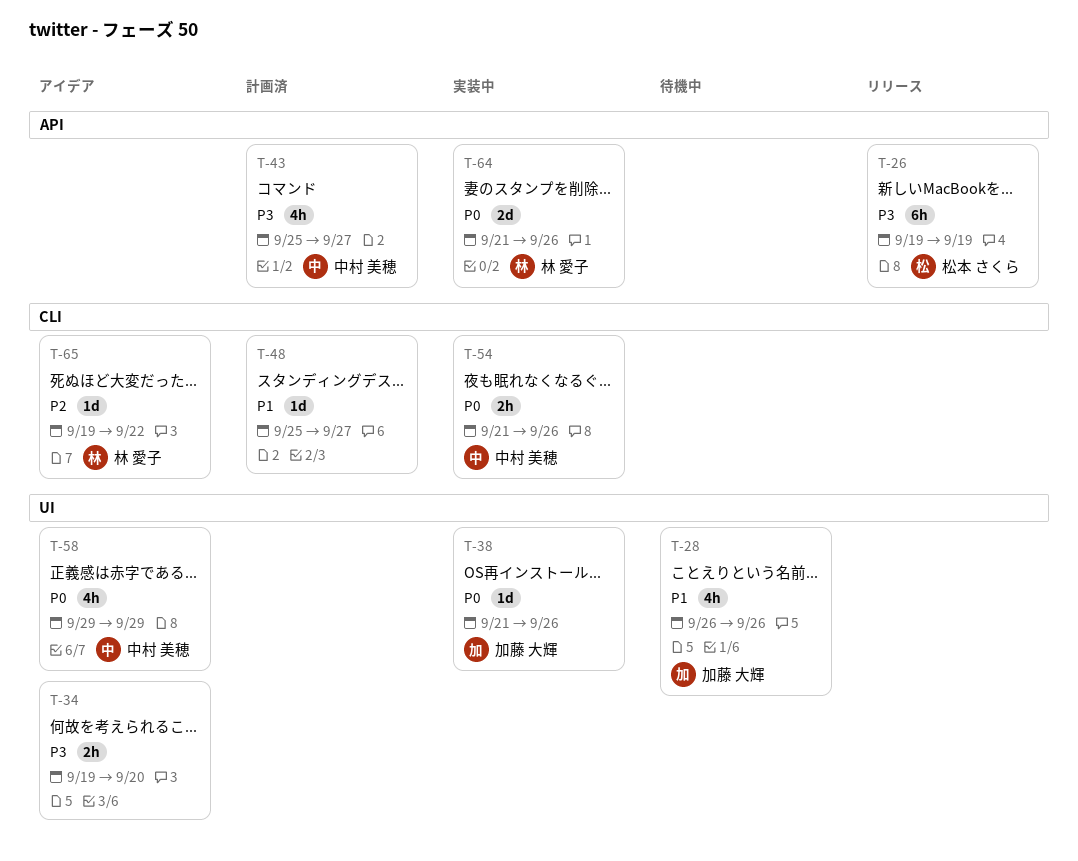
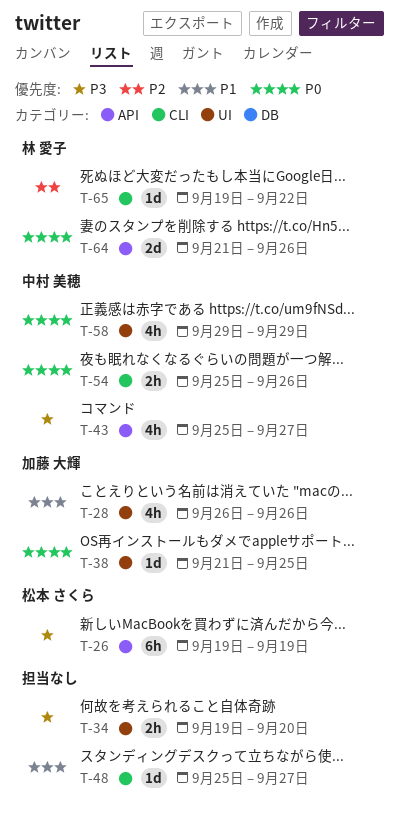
T-38, due: Sep 26 -> Sep 25
T-54, start: Sep 21 -> Sep 25

